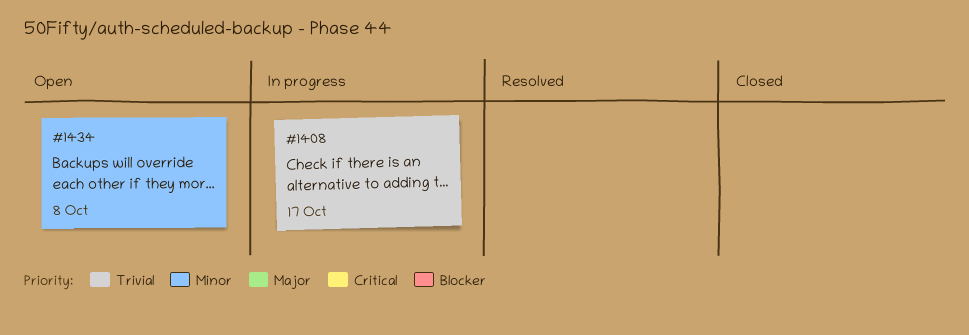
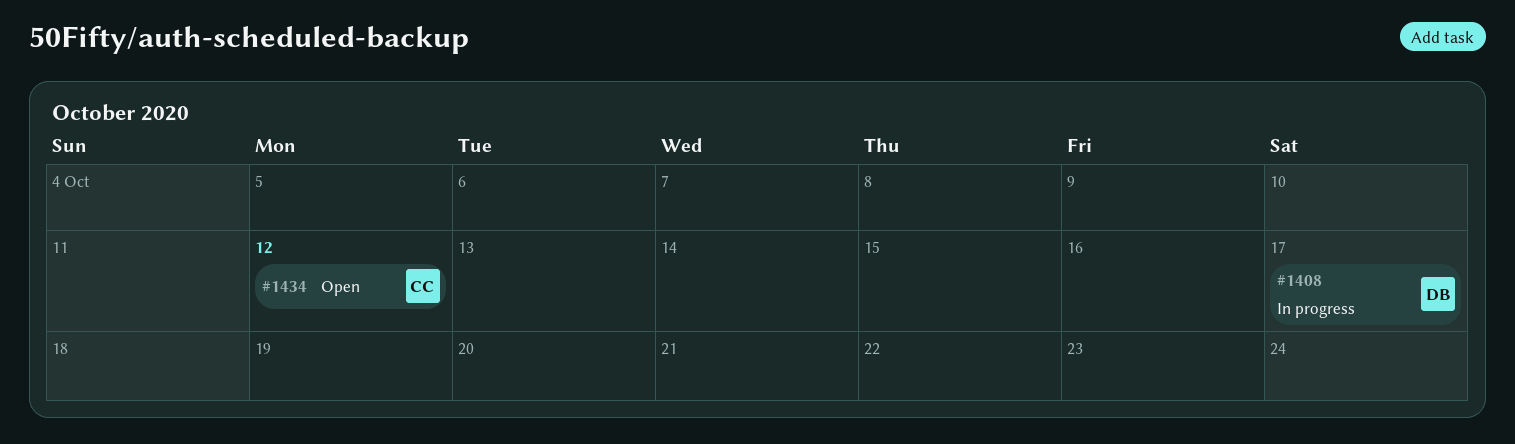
#1434, due: Oct 8 -> Oct 12

